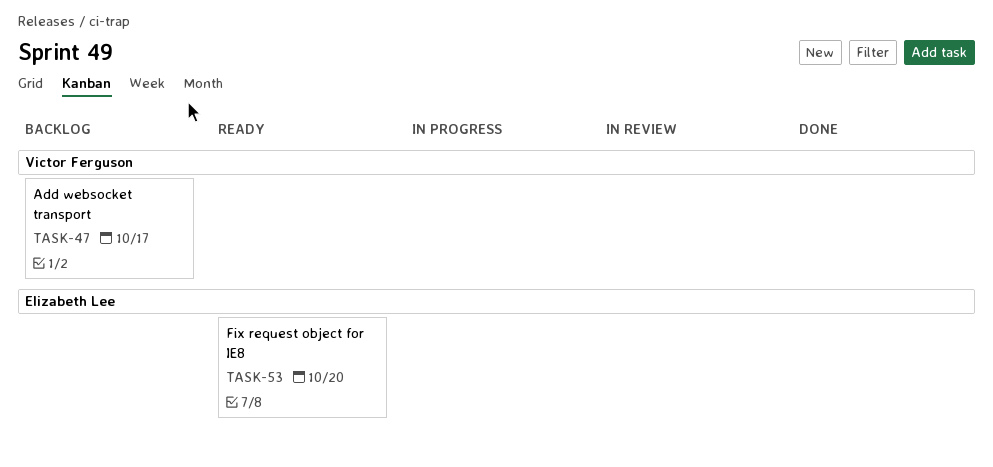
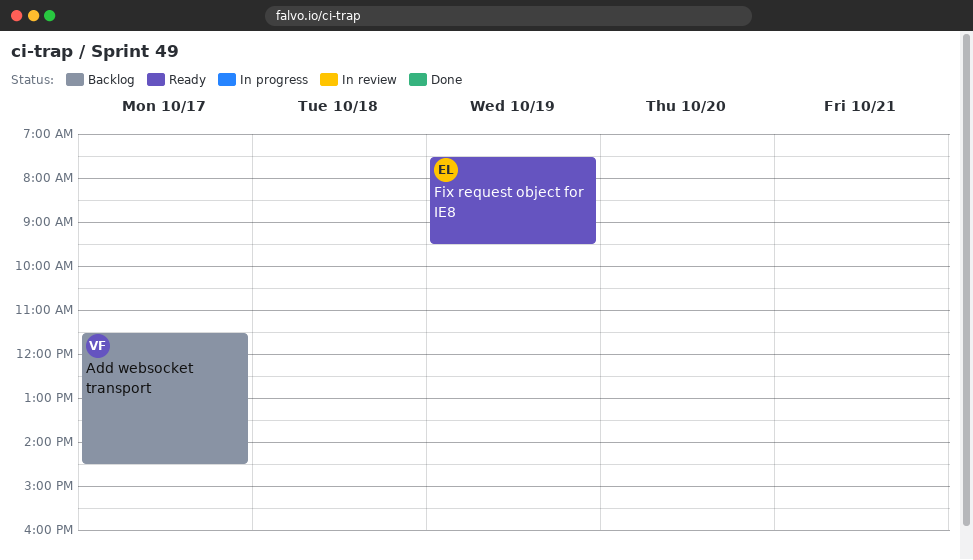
Fix request object for IE8, day: Oct 20 -> Oct 19

